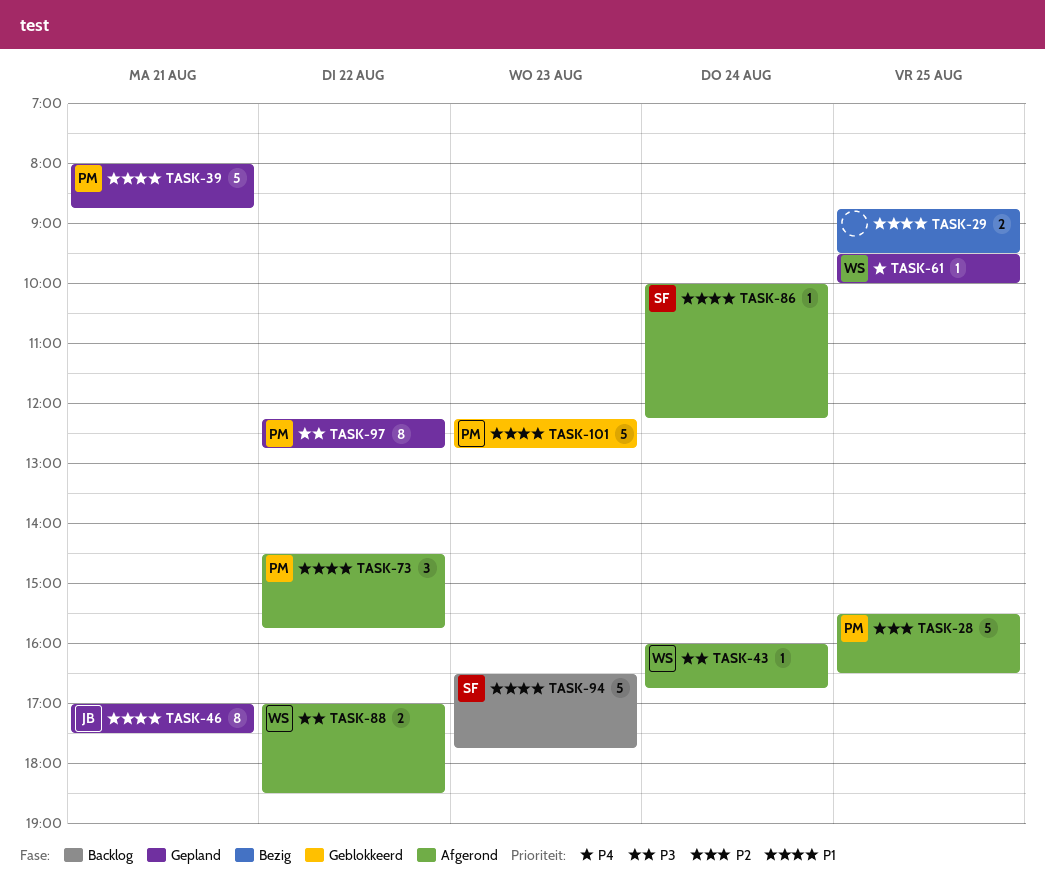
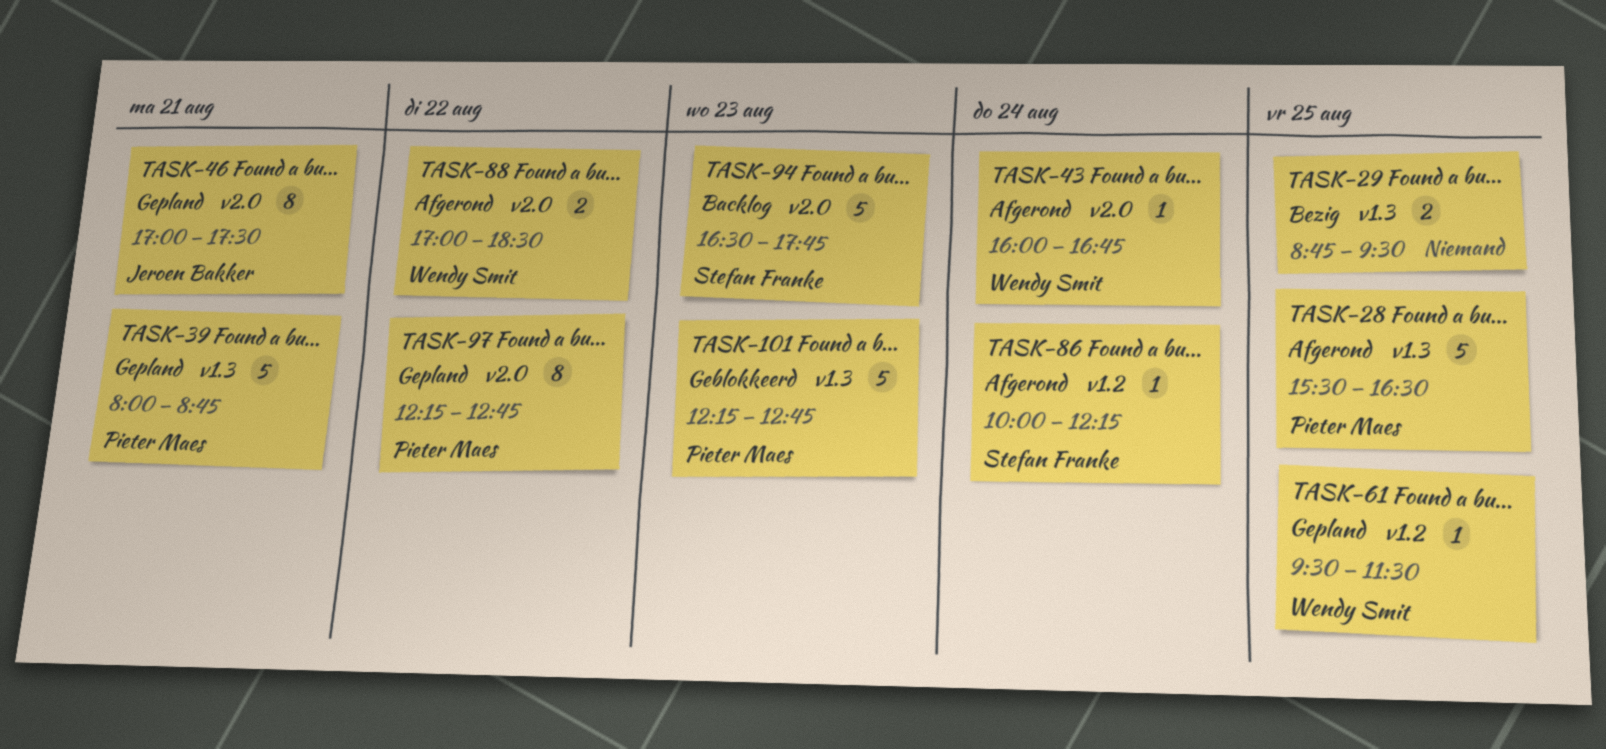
TASK-61, ends: 10:00 -> 11:30
TASK-73: present -> none

